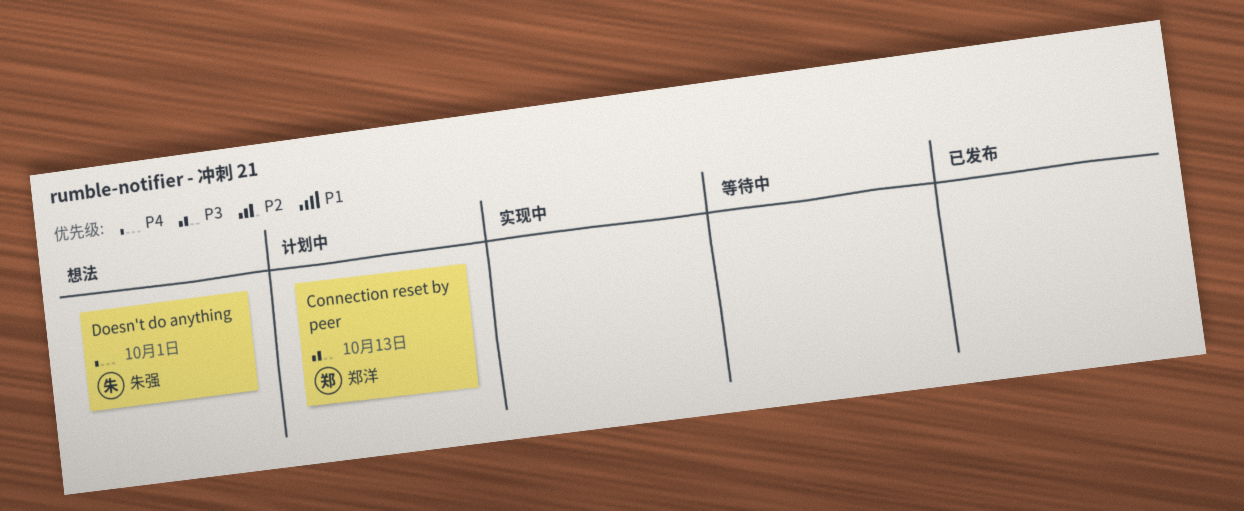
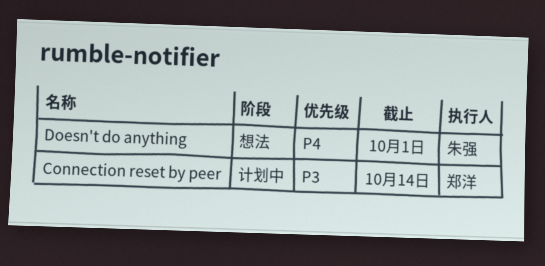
Connection reset by peer, due: Oct 13 -> Oct 14

